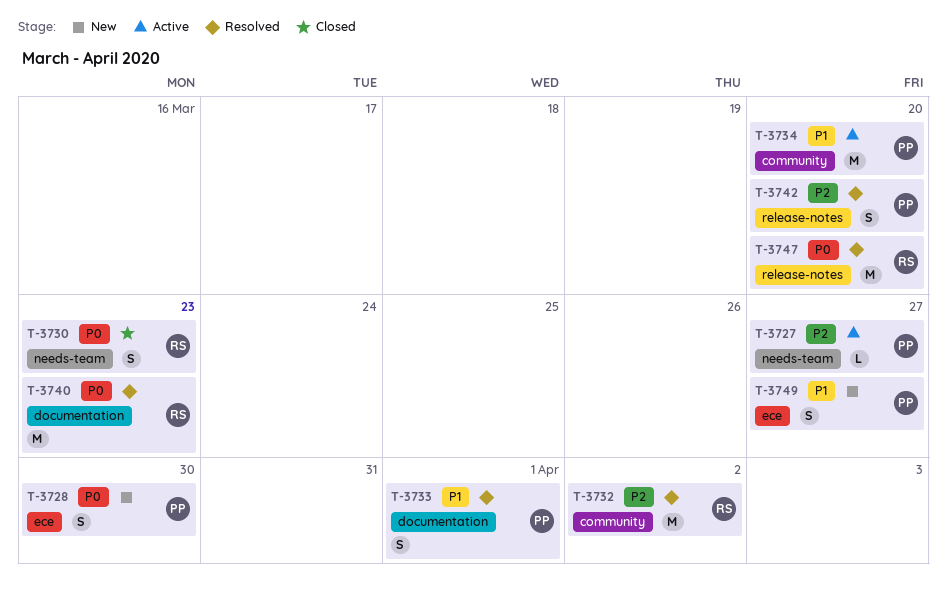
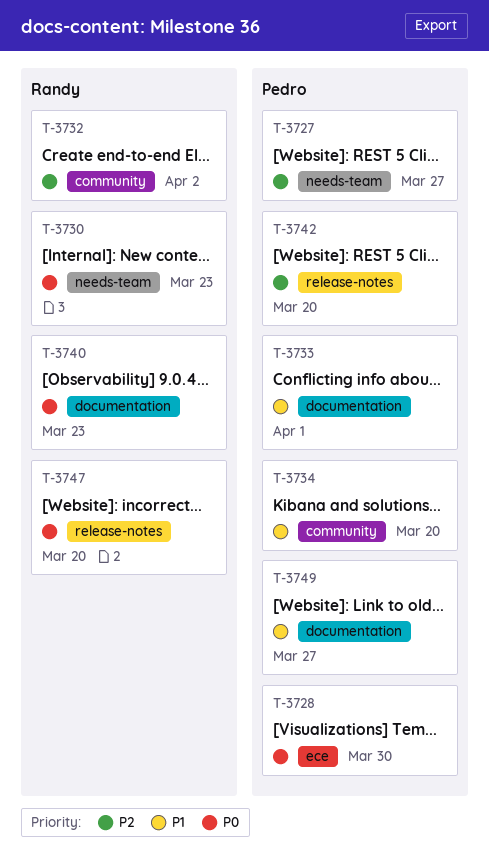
T-3749, label: ece -> documentation

